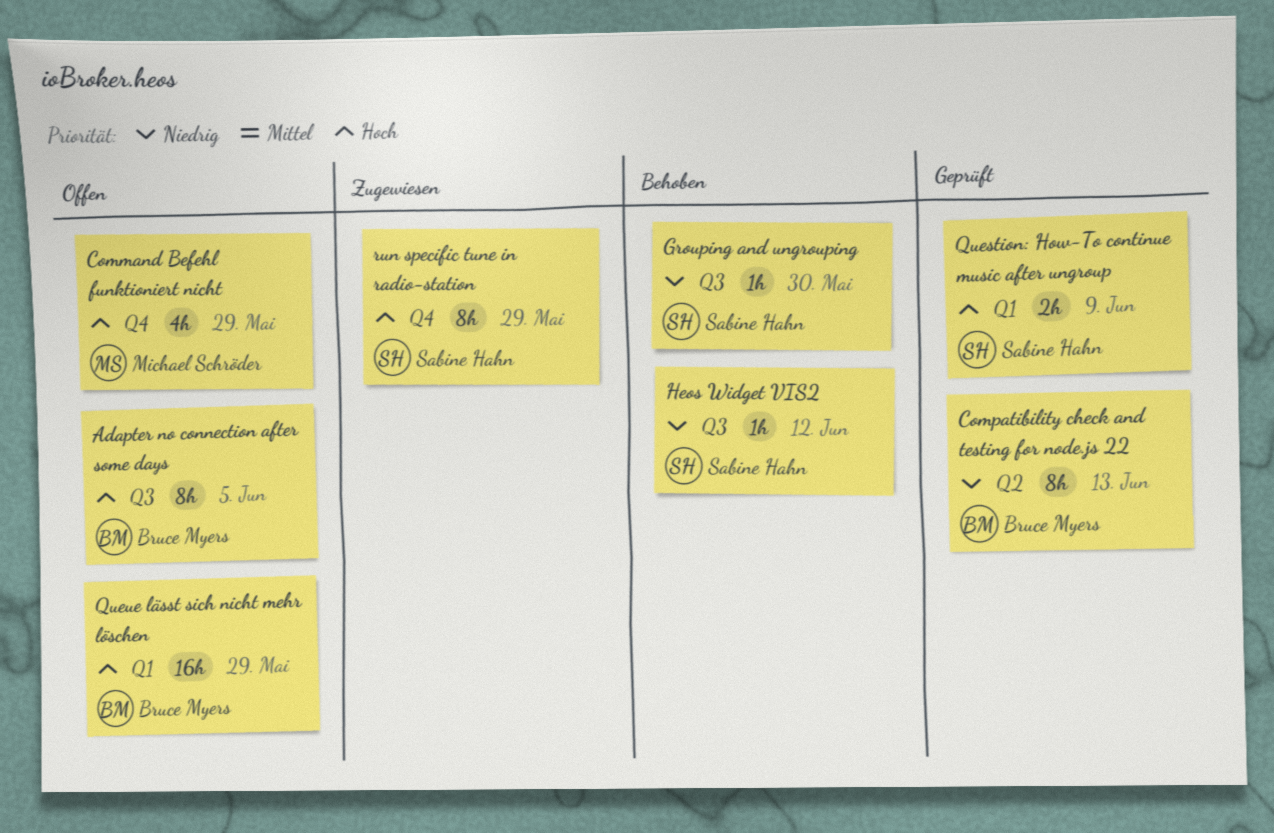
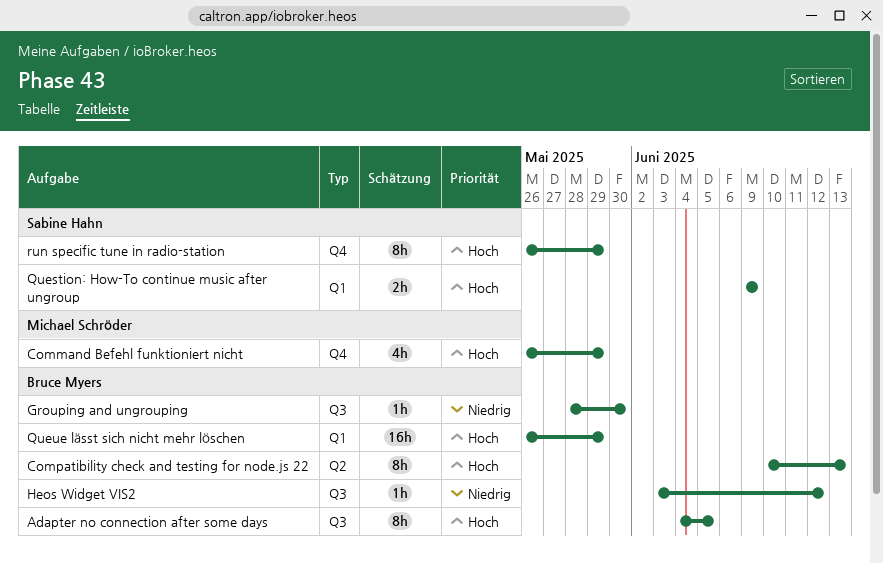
Compatibility check and testing for node.js 22, priority: Niedrig -> Hoch
Grouping and ungrouping, owner: Sabine Hahn -> Bruce Myers
Heos Widget VIS2, owner: Sabine Hahn -> Bruce Myers

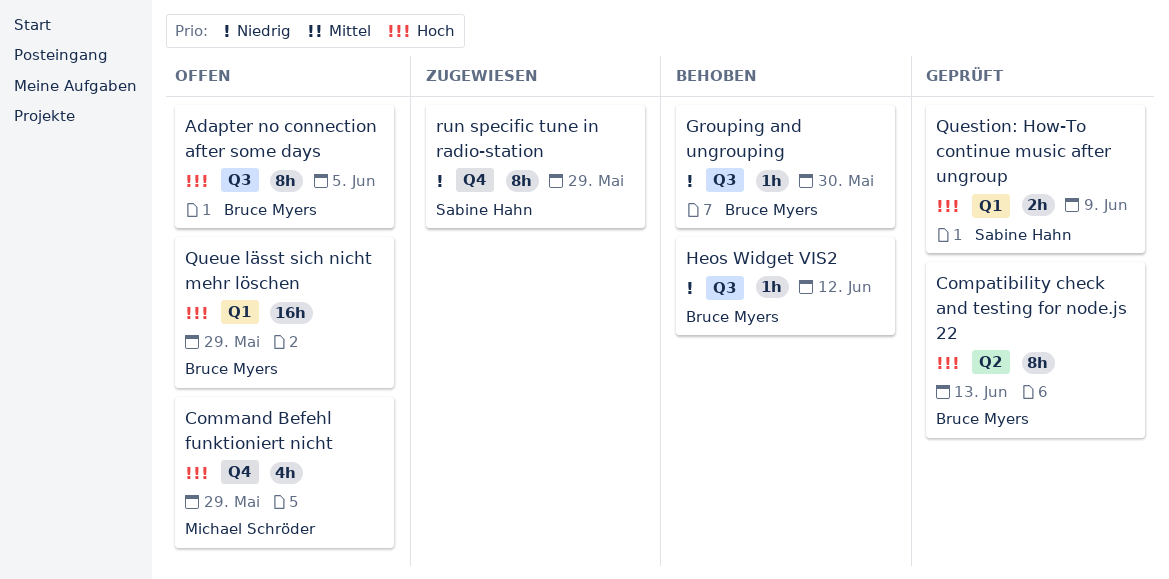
run specific tune in radio-station, priority: Hoch -> Niedrig

